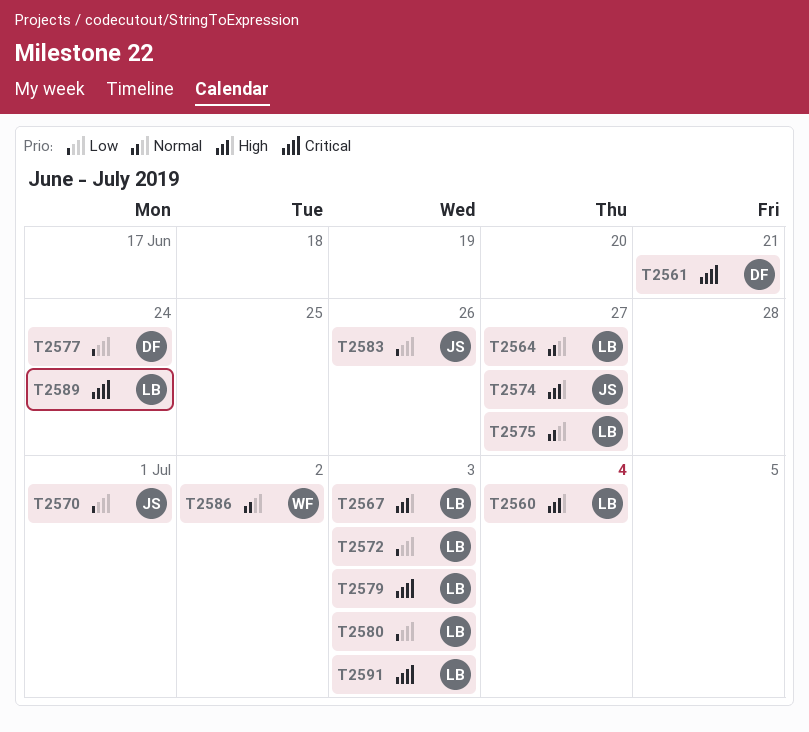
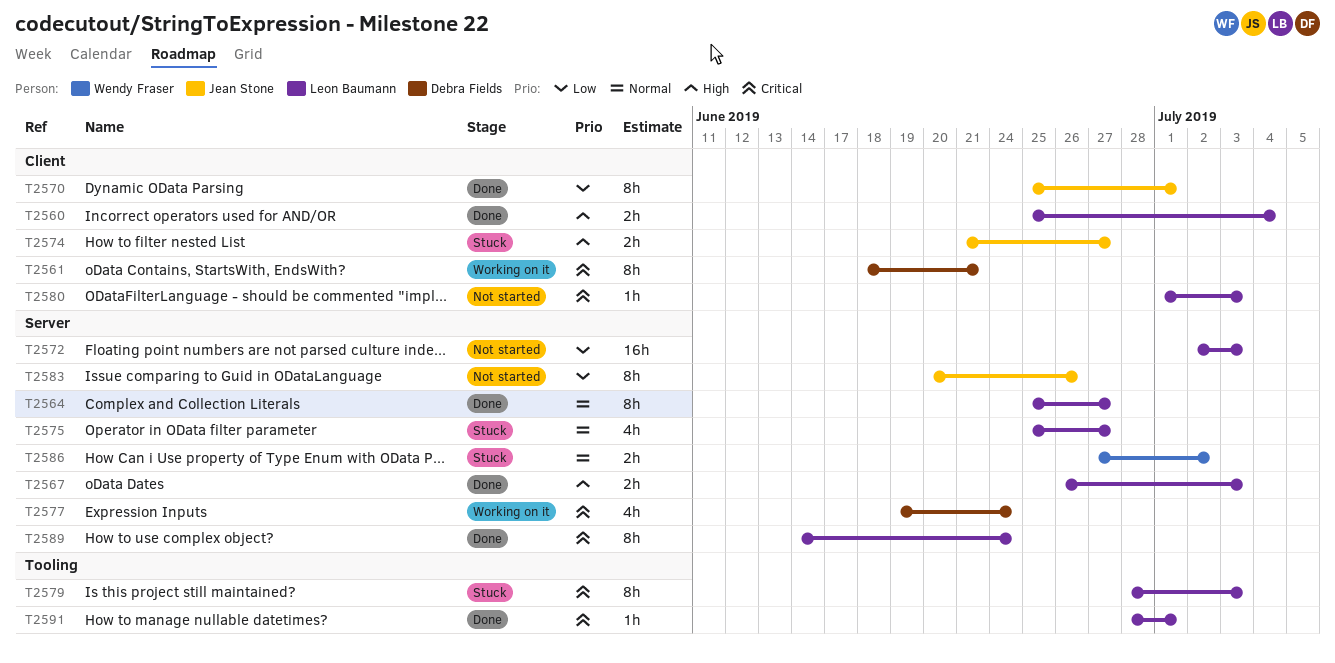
T2577, priority: Low -> Critical
T2580, priority: Low -> Critical
T2591, due: Jul 3 -> Jul 1

